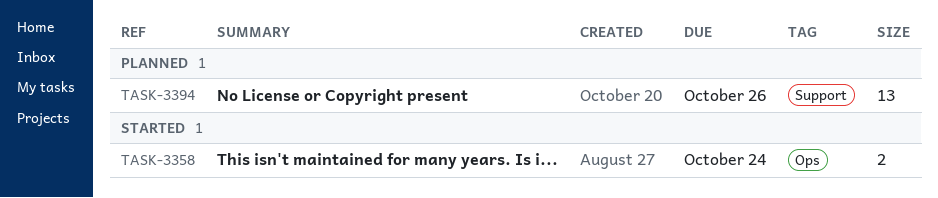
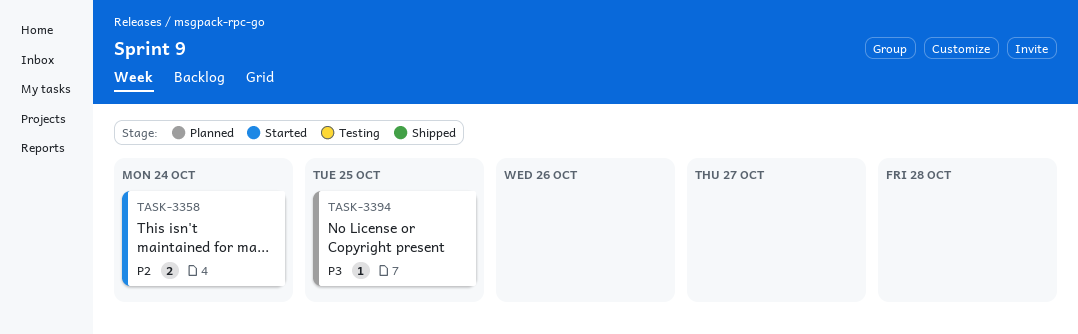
TASK-3394, estimate: 13 -> 1
TASK-3394, due: Oct 26 -> Oct 25

